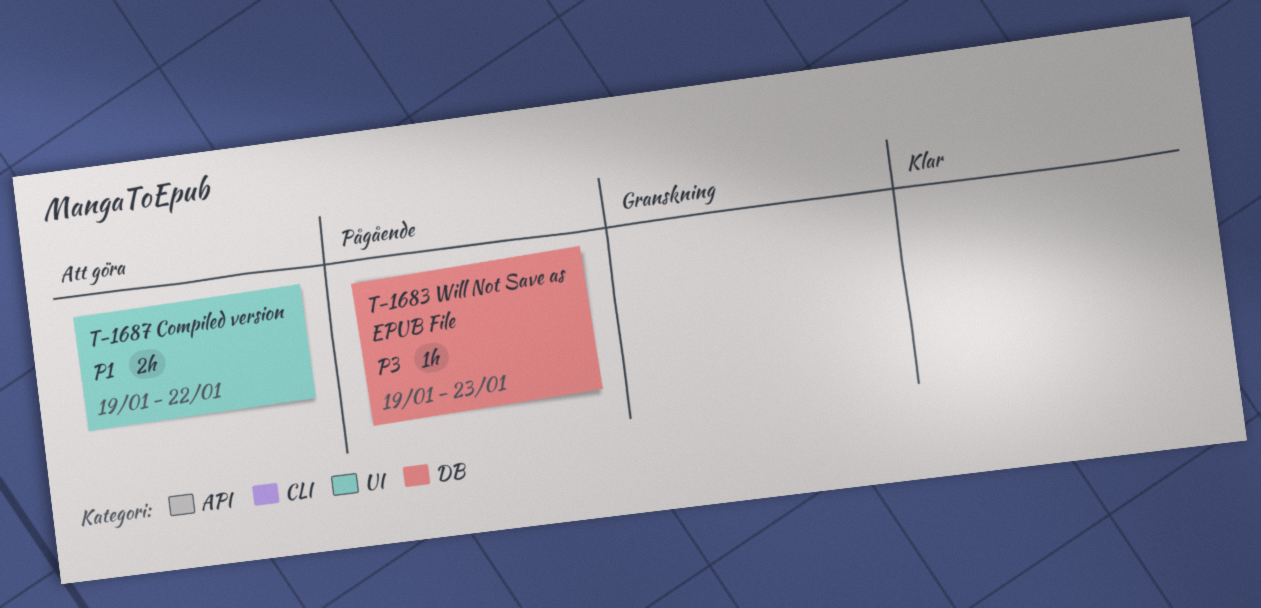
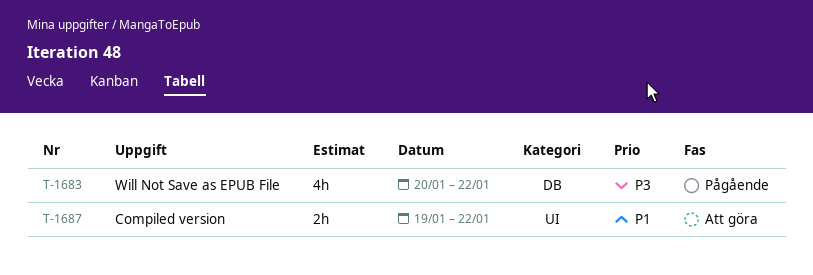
T-1683, estimate: 1h -> 4h
T-1683, start: Jan 19 -> Jan 20
T-1683, due: Jan 23 -> Jan 22

